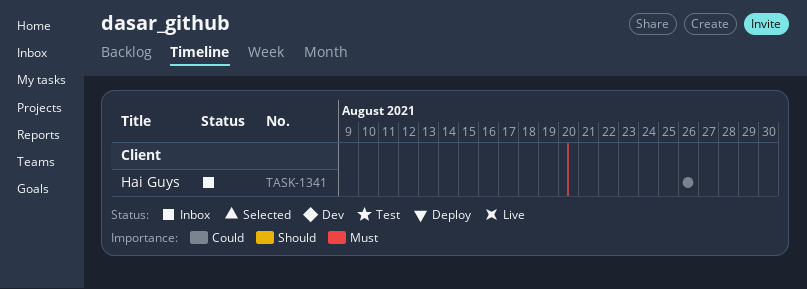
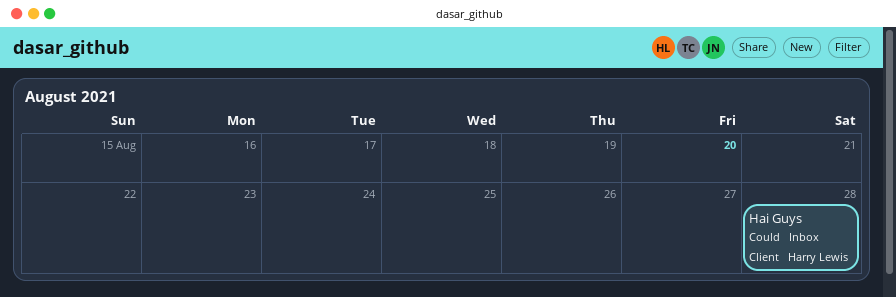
Hai Guys, due: Aug 26 -> Aug 28

